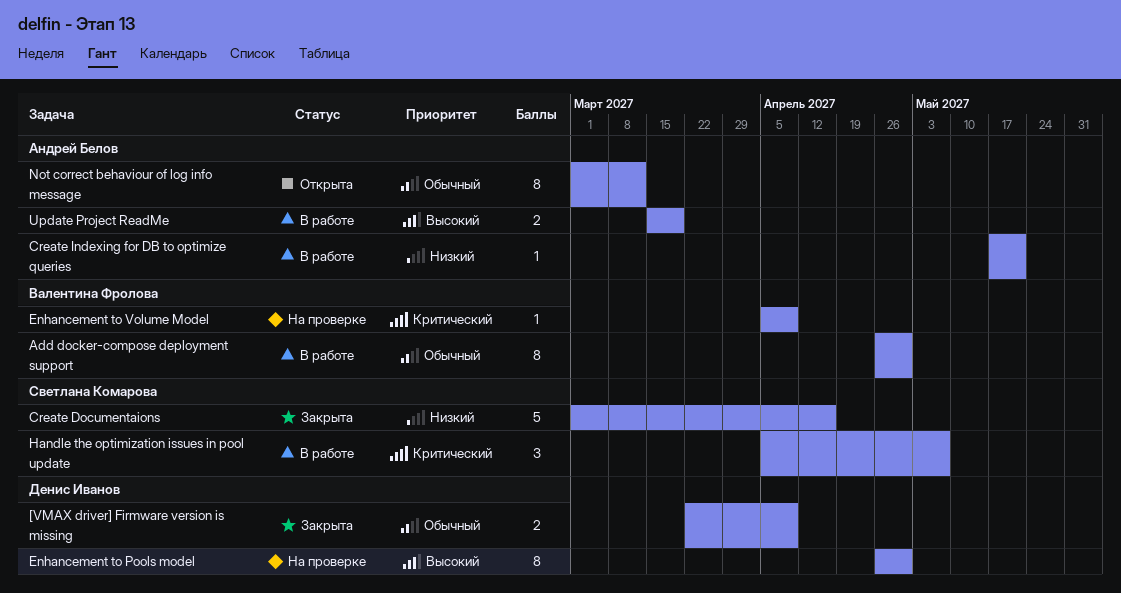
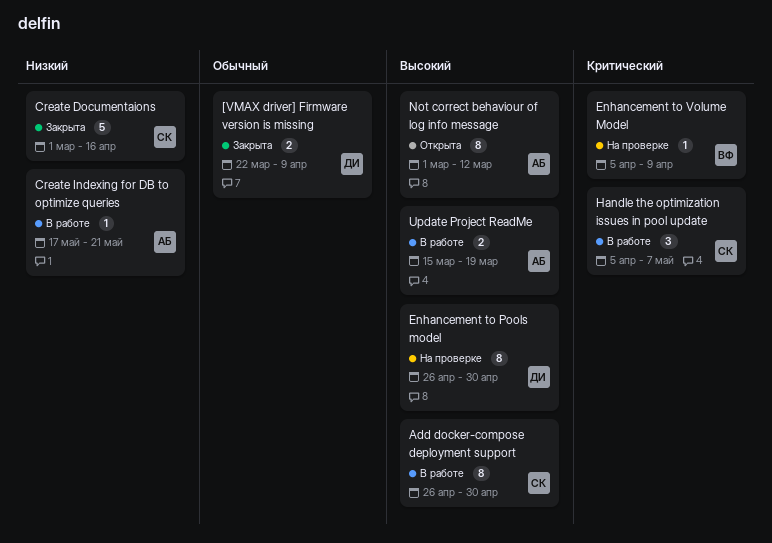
Add docker-compose deployment support, owner: Валентина Фролова -> Светлана Комарова
Add docker-compose deployment support, priority: Обычный -> Высокий
Not correct behaviour of log info message, priority: Обычный -> Высокий

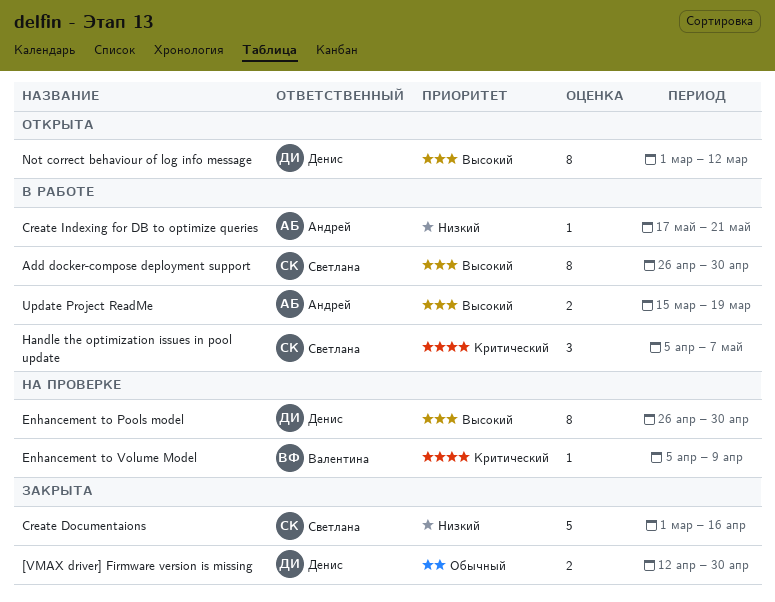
[VMAX driver] Firmware version is missing, start: Mar 22 -> Apr 12
[VMAX driver] Firmware version is missing, due: Apr 9 -> Apr 30
Not correct behaviour of log info message, owner: Андрей -> Денис

